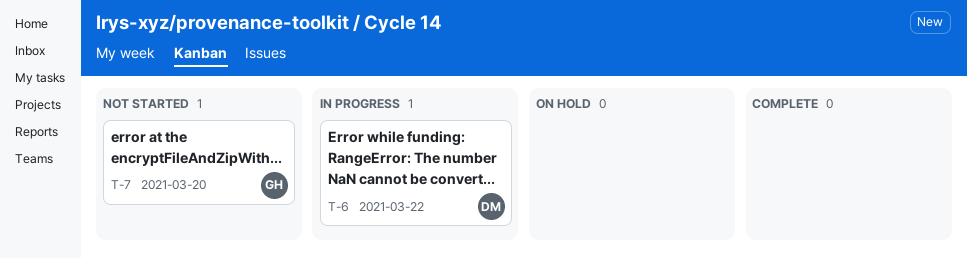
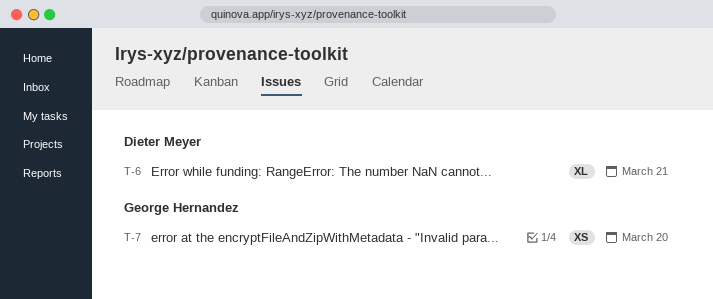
T-6, due: Mar 22 -> Mar 21

